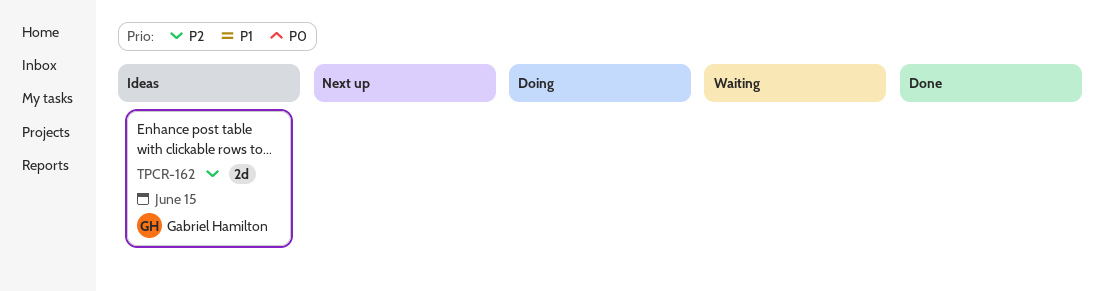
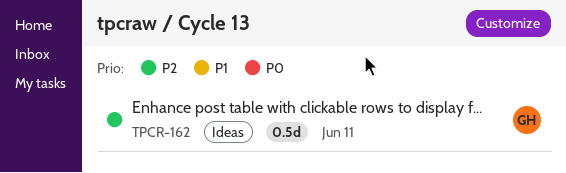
TPCR-162, estimate: 2d -> 0.5d
TPCR-162, due: Jun 15 -> Jun 11

